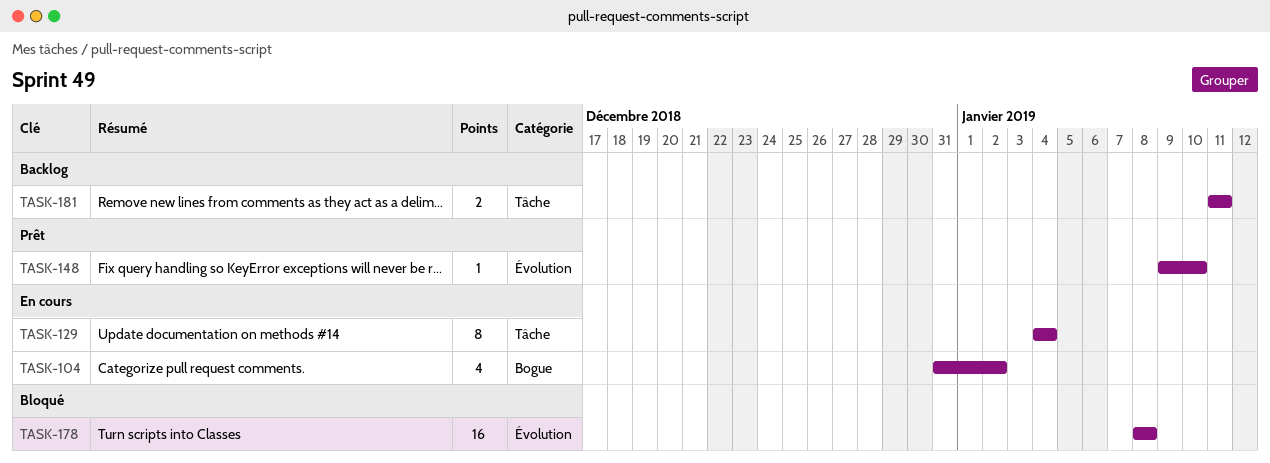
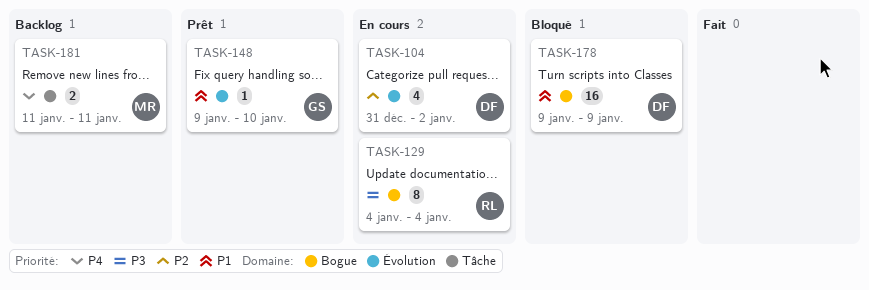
TASK-104, label: Bogue -> Évolution
TASK-129, label: Tâche -> Bogue
TASK-178, label: Évolution -> Bogue
TASK-178, start: Jan 8 -> Jan 9
TASK-178, due: Jan 8 -> Jan 9

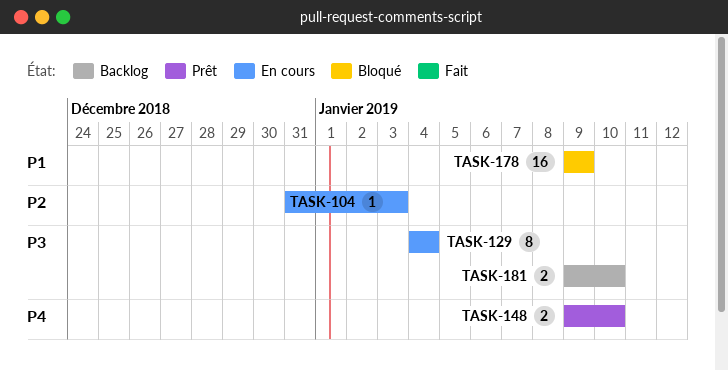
TASK-104, estimate: 4 -> 1
TASK-104, due: Jan 2 -> Jan 3
TASK-148, priority: P1 -> P4
TASK-148, estimate: 1 -> 2
TASK-181, priority: P4 -> P3
TASK-181, start: Jan 11 -> Jan 9
TASK-181, due: Jan 11 -> Jan 10

